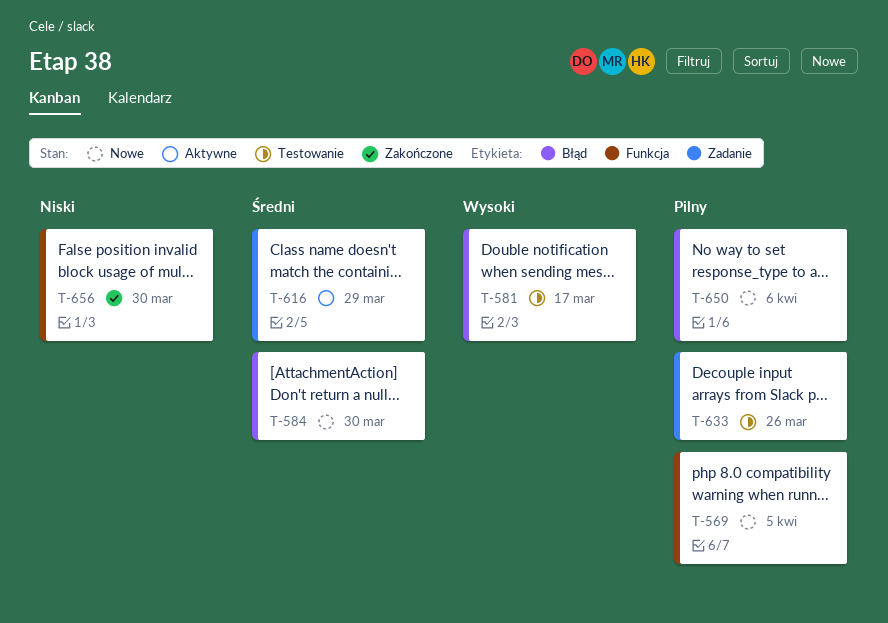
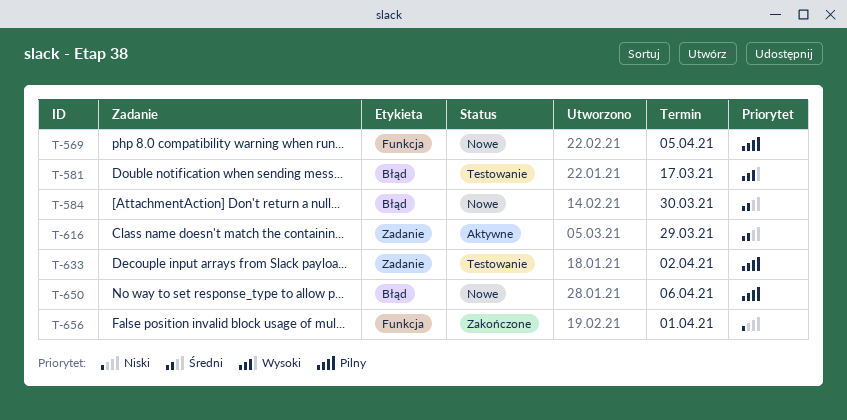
T-633, due: Mar 26 -> Apr 2
T-656, due: Mar 30 -> Apr 1

